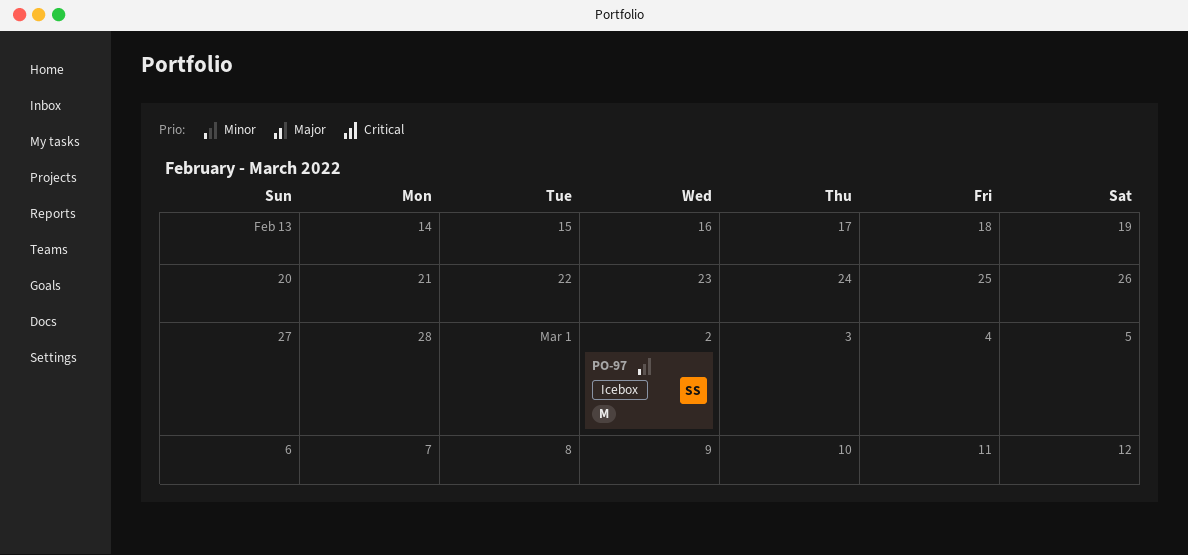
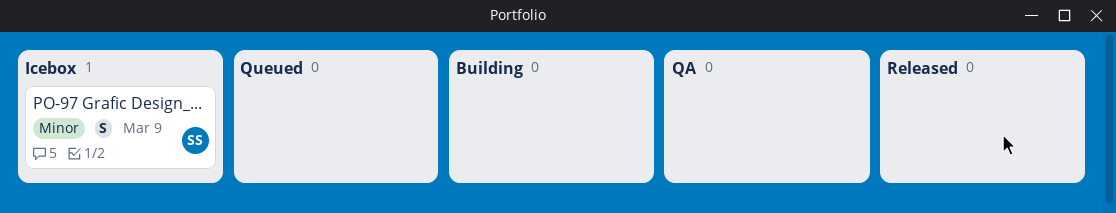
PO-97, estimate: M -> S
PO-97, due: Mar 2 -> Mar 9

